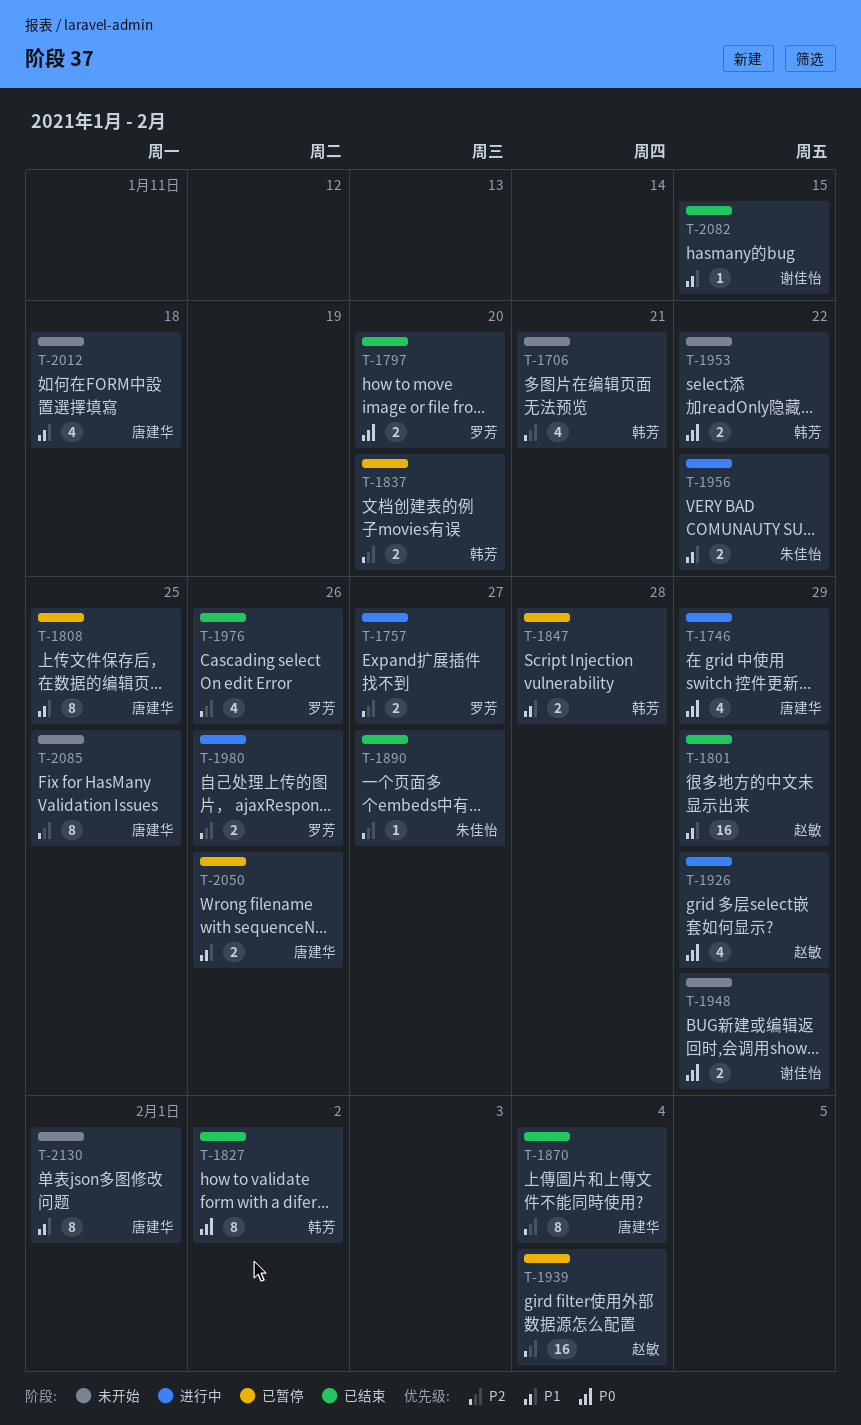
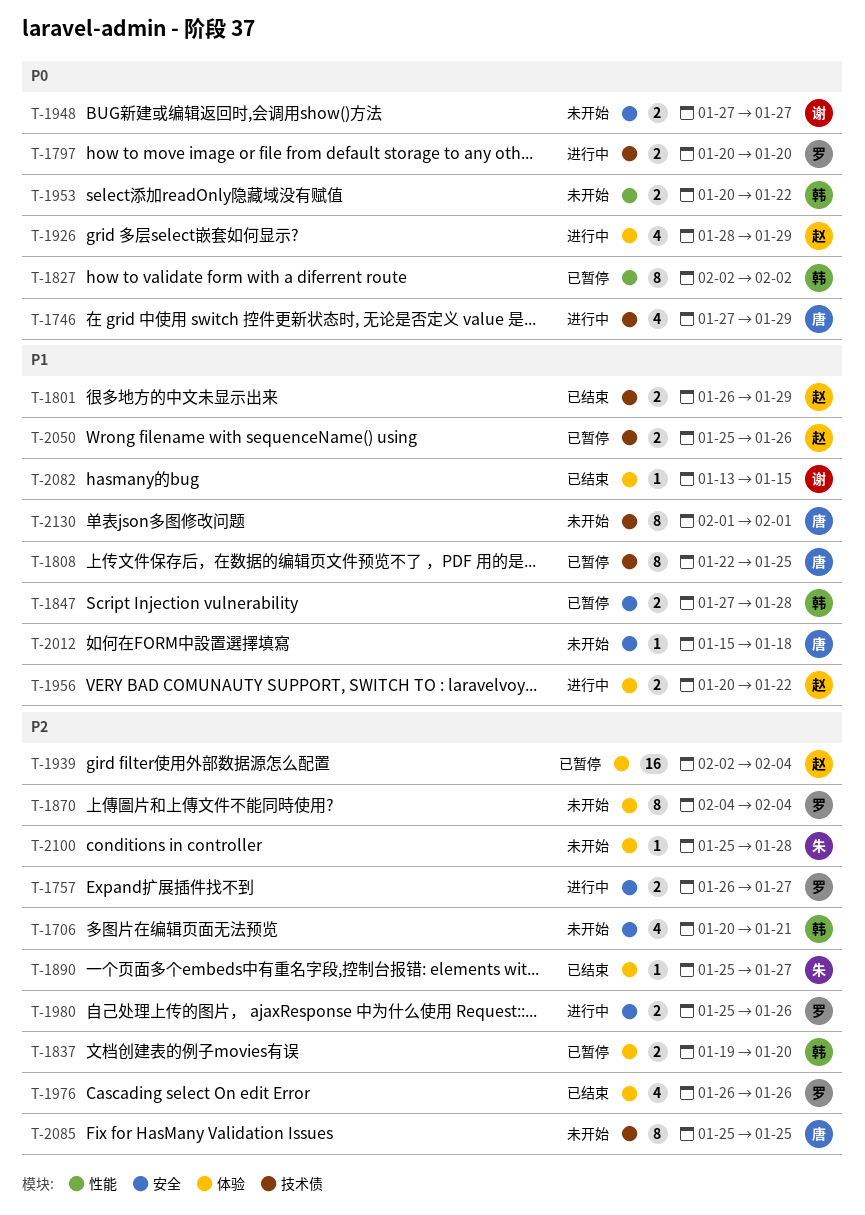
T-1797, status: 已结束 -> 进行中
T-1801, estimate: 16 -> 2
T-1827, status: 已结束 -> 已暂停
T-1870, status: 已结束 -> 未开始
T-1870, owner: 唐建华 -> 罗芳
T-1948, due: Jan 29 -> Jan 27
T-1956, owner: 朱佳怡 -> 赵敏
T-2012, estimate: 4 -> 1
T-2050, owner: 唐建华 -> 赵敏
T-2100: none -> present

